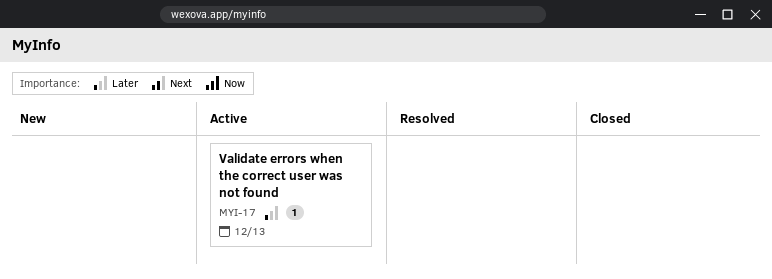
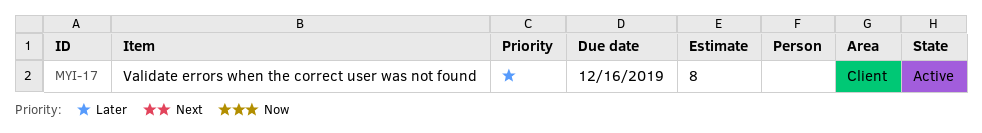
MYI-17, estimate: 1 -> 8
MYI-17, due: Dec 13 -> Dec 16

